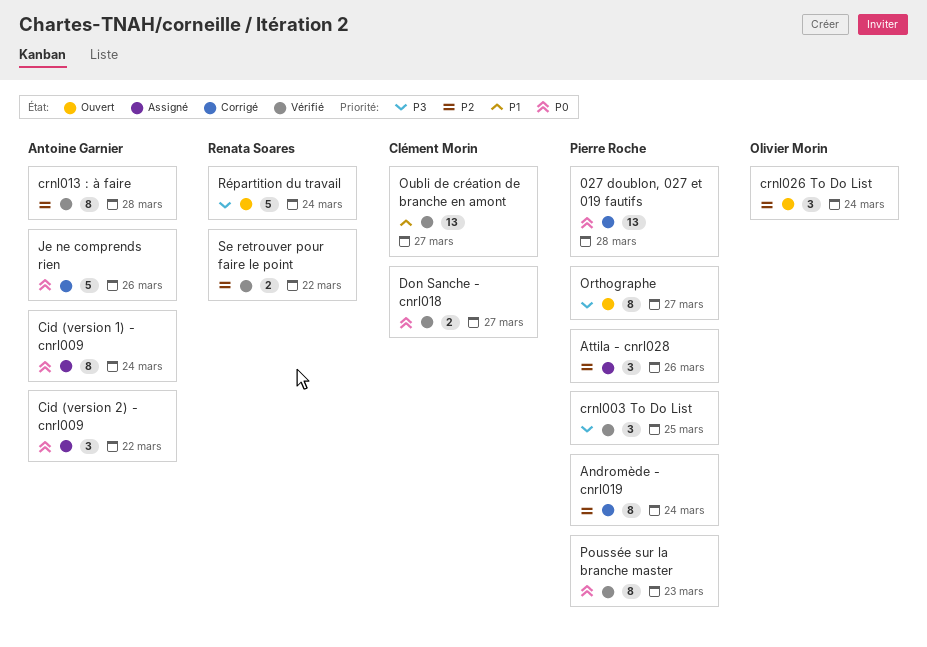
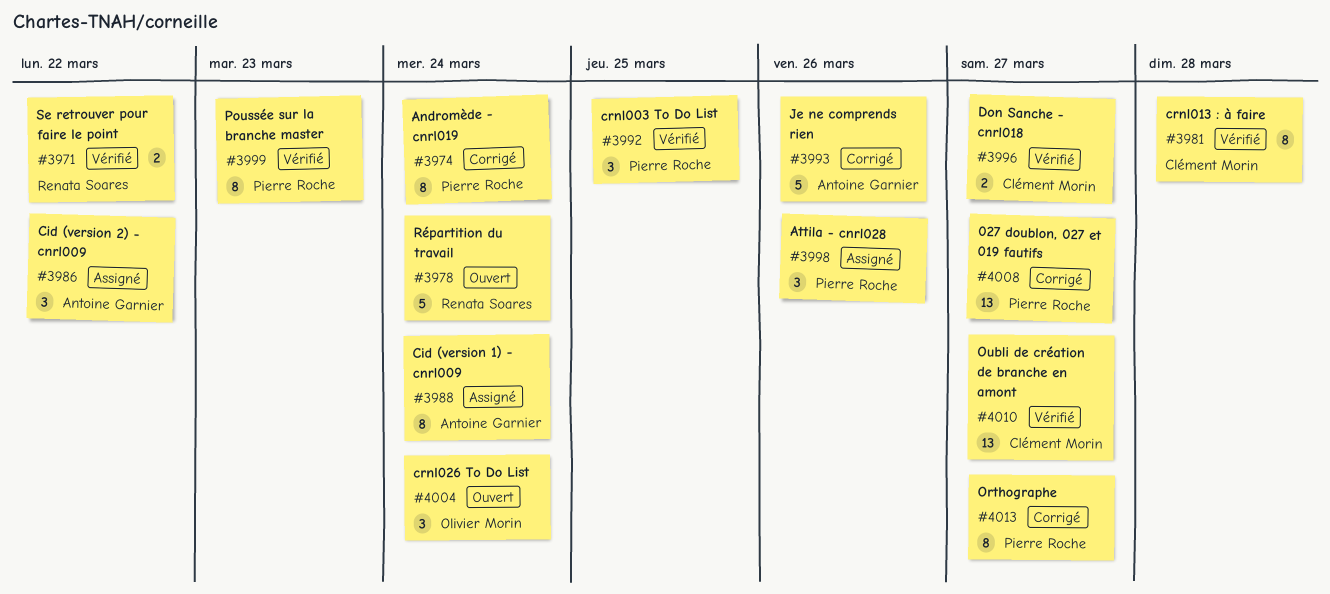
027 doublon, 027 et 019 fautifs, due: Mar 28 -> Mar 27
crnl013 : à faire, owner: Antoine Garnier -> Clément Morin
Orthographe, status: Ouvert -> Corrigé

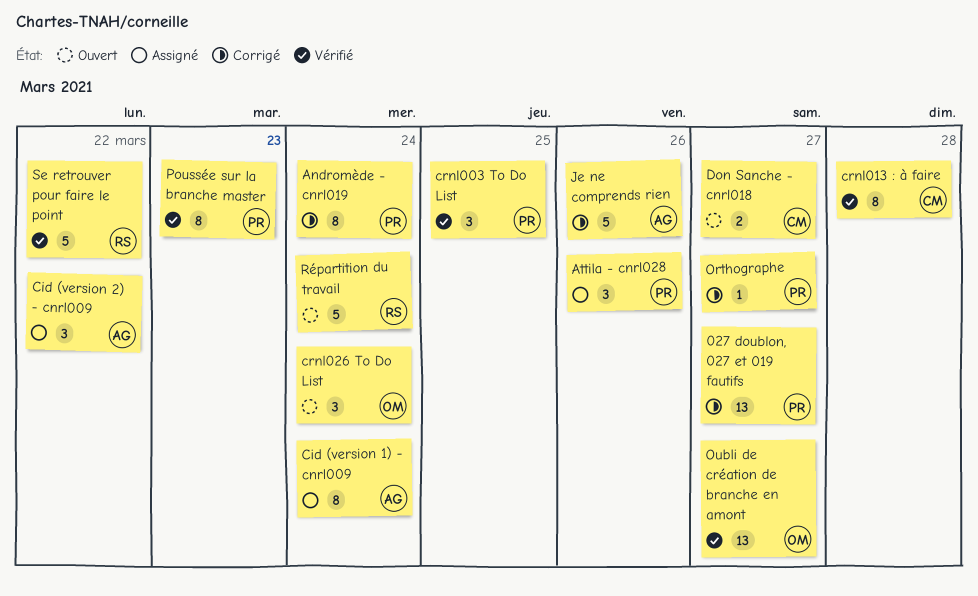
Don Sanche - cnrl018, status: Vérifié -> Ouvert
Orthographe, estimate: 8 -> 1
Oubli de création de branche en amont, owner: Clément Morin -> Olivier Morin
Se retrouver pour faire le point, estimate: 2 -> 5

